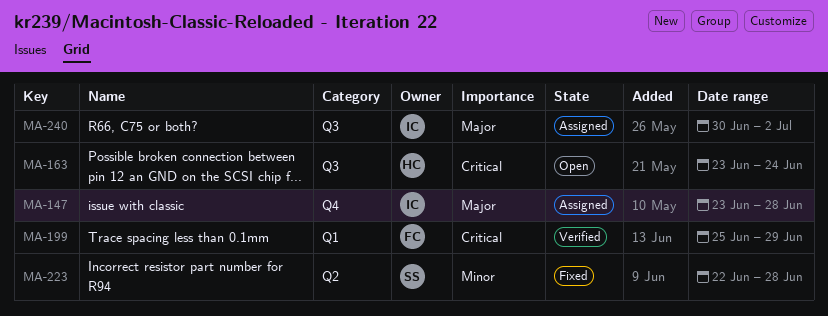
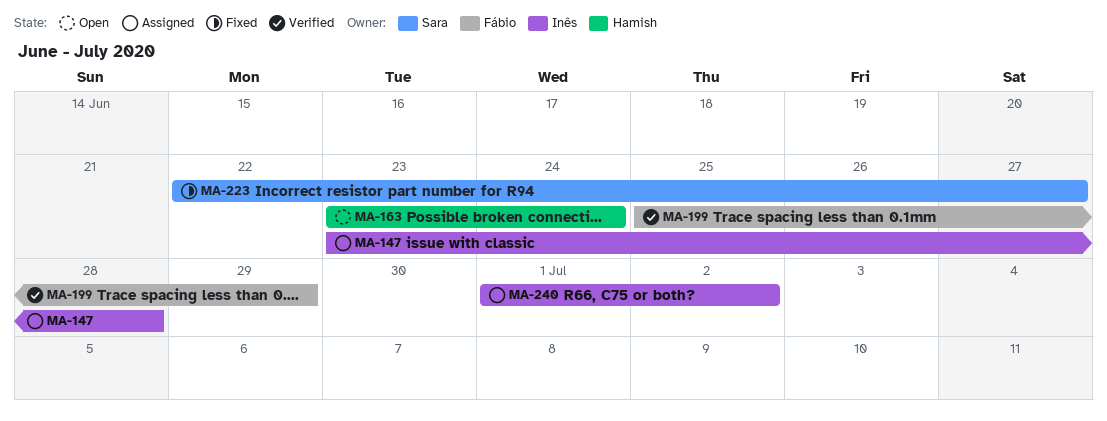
MA-223, due: Jun 28 -> Jun 27
MA-240, start: Jun 30 -> Jul 1

